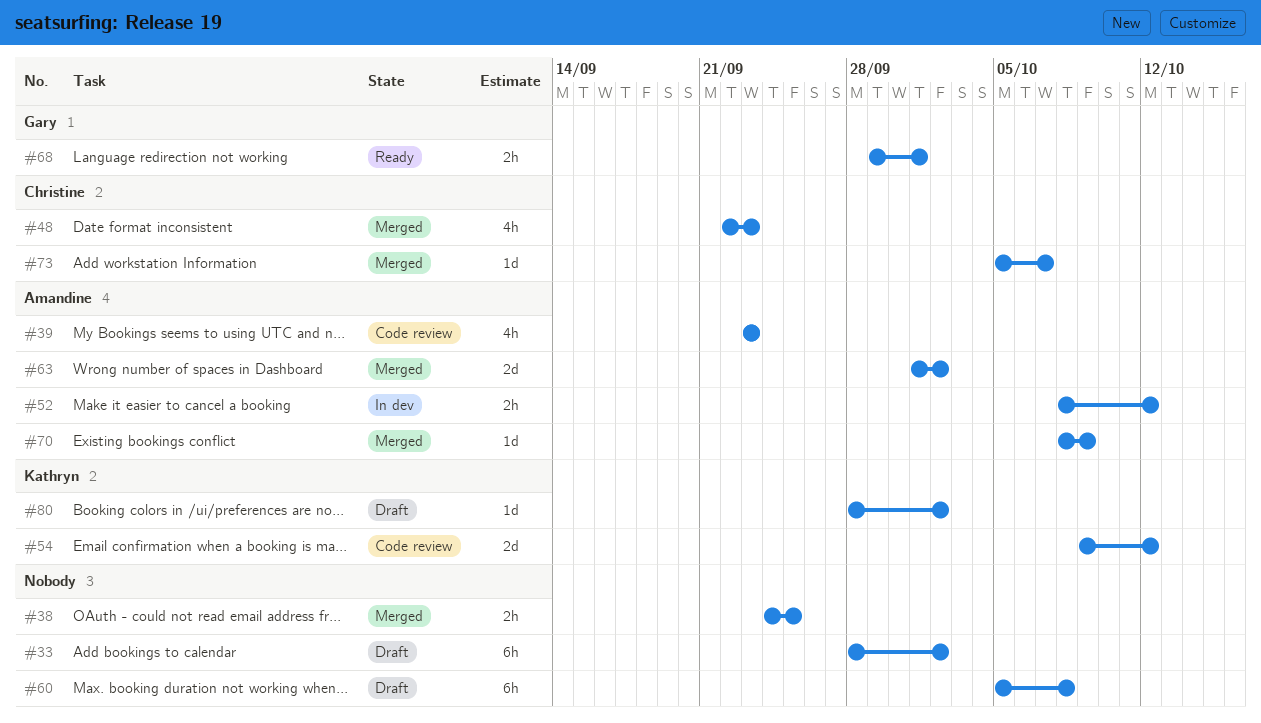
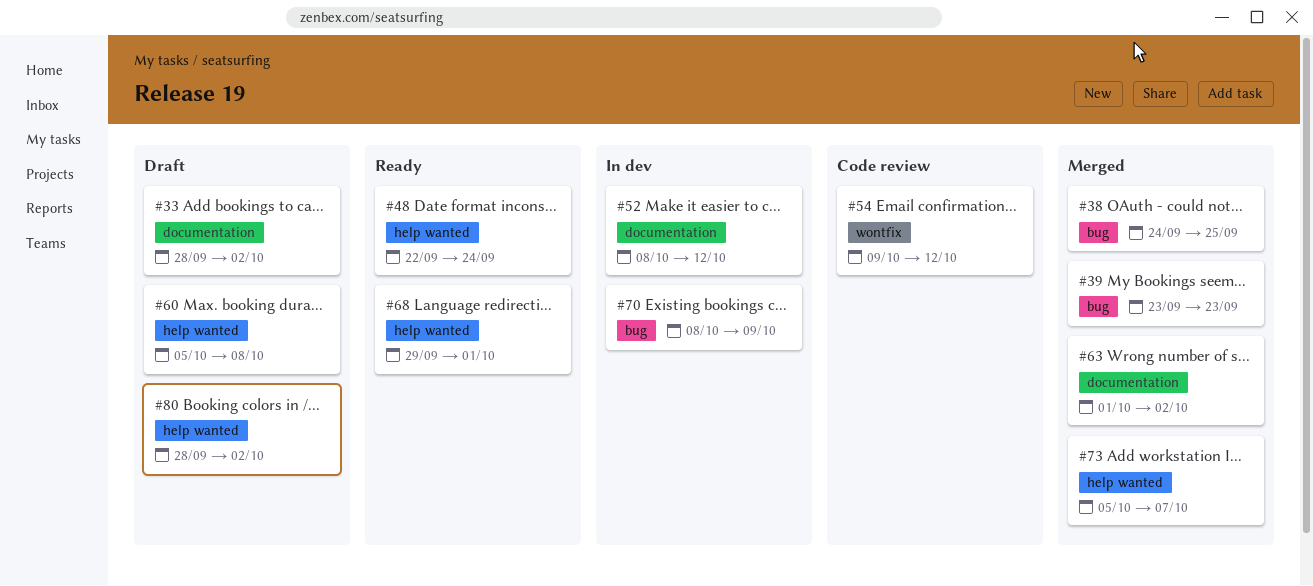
#39, status: Code review -> Merged
#48, status: Merged -> Ready
#48, due: Sep 23 -> Sep 24
#70, status: Merged -> In dev

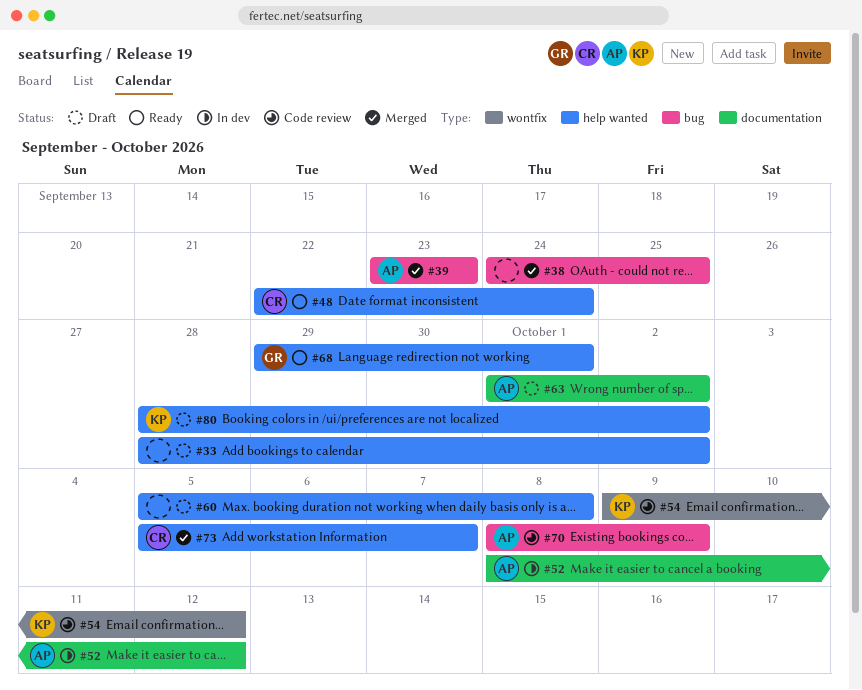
#33, label: documentation -> help wanted
#63, status: Merged -> Draft
#70, status: In dev -> Code review

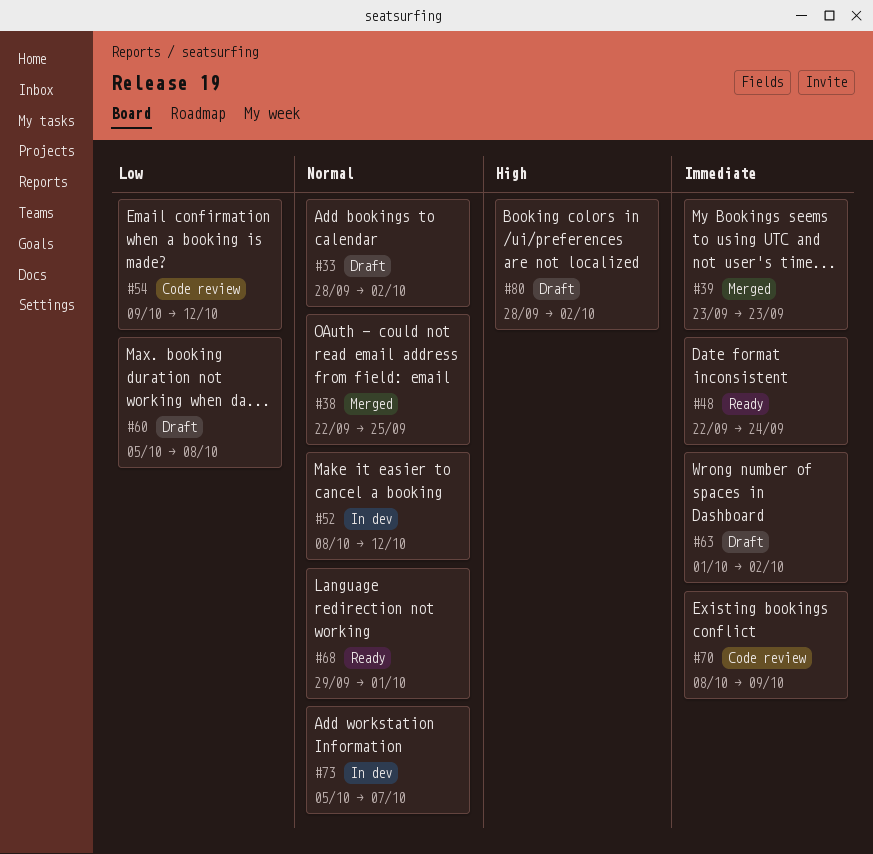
#38, start: Sep 24 -> Sep 22
#73, status: Merged -> In dev

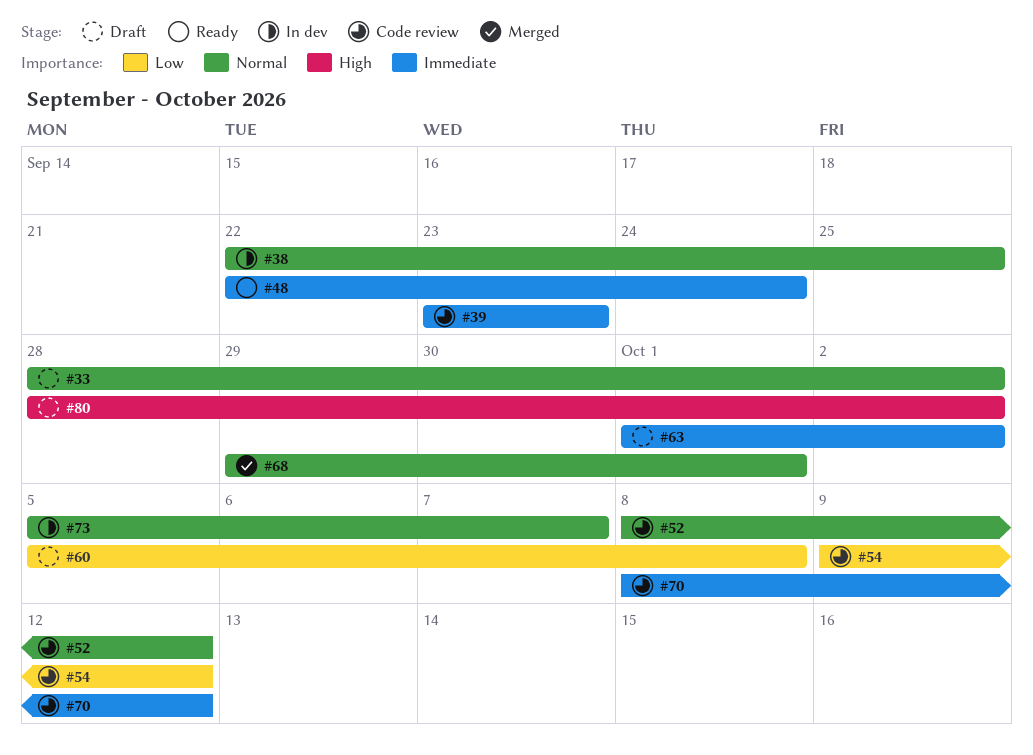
#38, status: Merged -> In dev
#39, status: Merged -> Code review
#52, status: In dev -> Code review
#68, status: Ready -> Merged
#70, due: Oct 9 -> Oct 12

